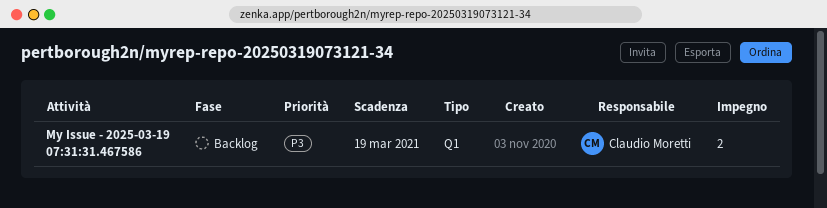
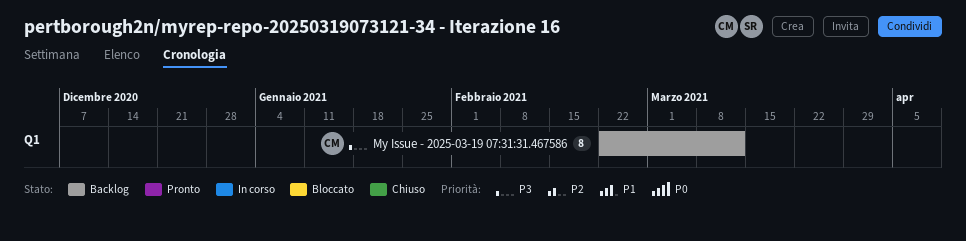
My Issue - 2025-03-19 07:31:31.467586, estimate: 2 -> 8
My Issue - 2025-03-19 07:31:31.467586, due: Mar 19 -> Mar 12

